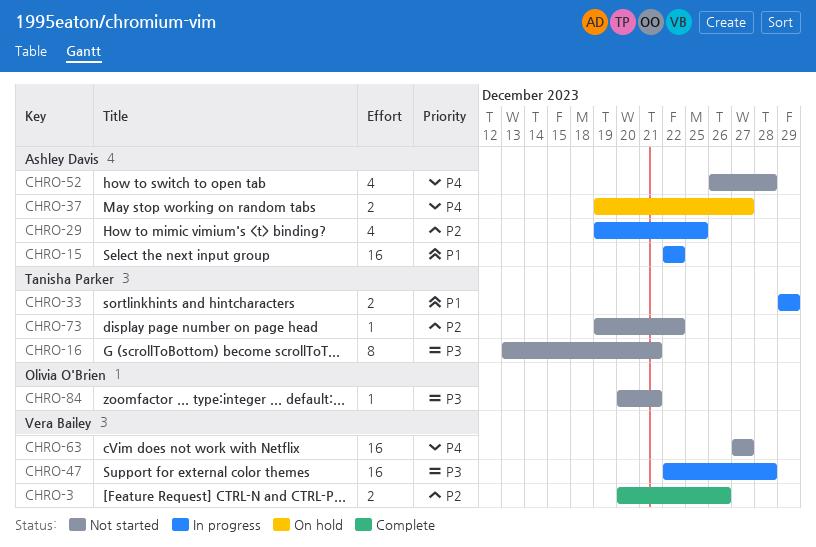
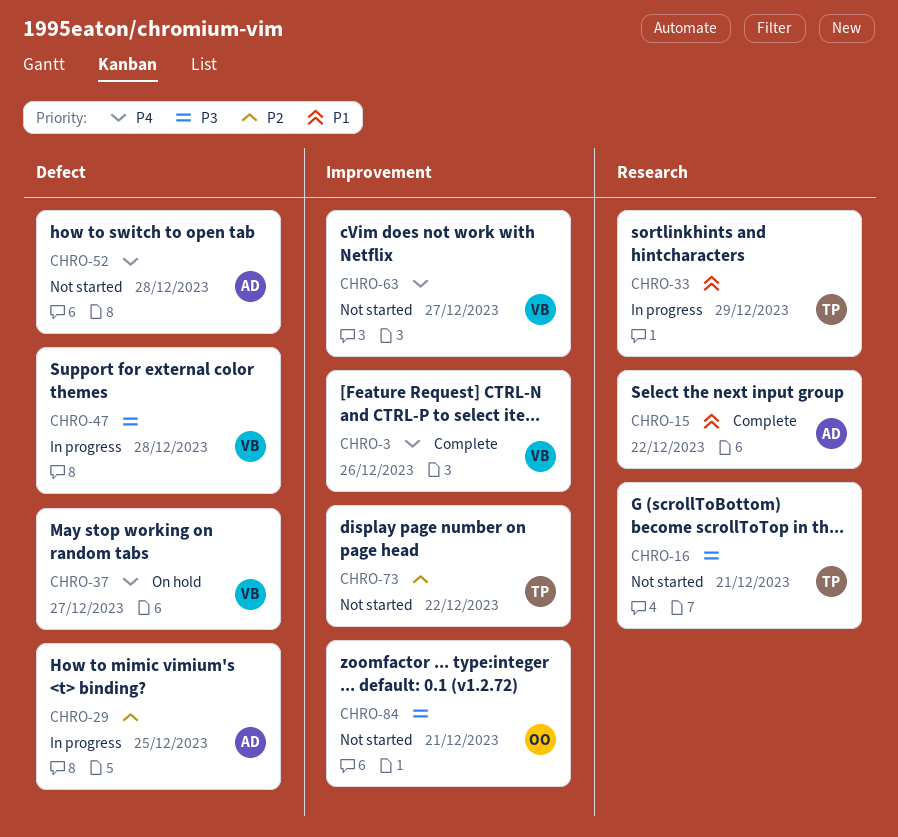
CHRO-3, priority: P2 -> P4
CHRO-15, status: In progress -> Complete
CHRO-37, owner: Ashley Davis -> Vera Bailey

